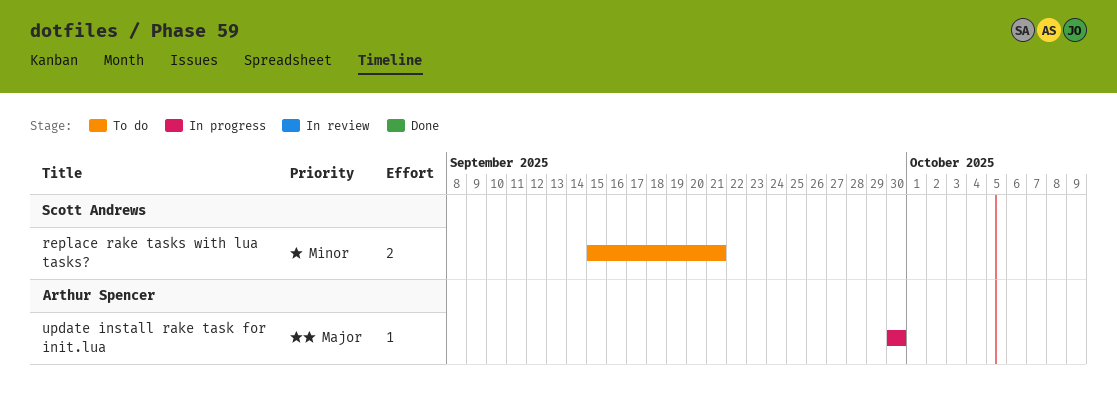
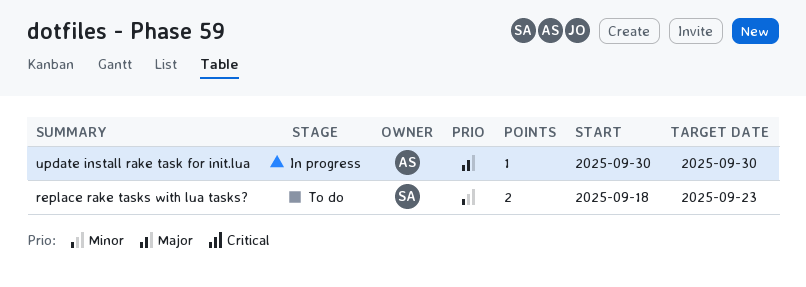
replace rake tasks with lua tasks?, start: Sep 15 -> Sep 18
replace rake tasks with lua tasks?, due: Sep 21 -> Sep 23

